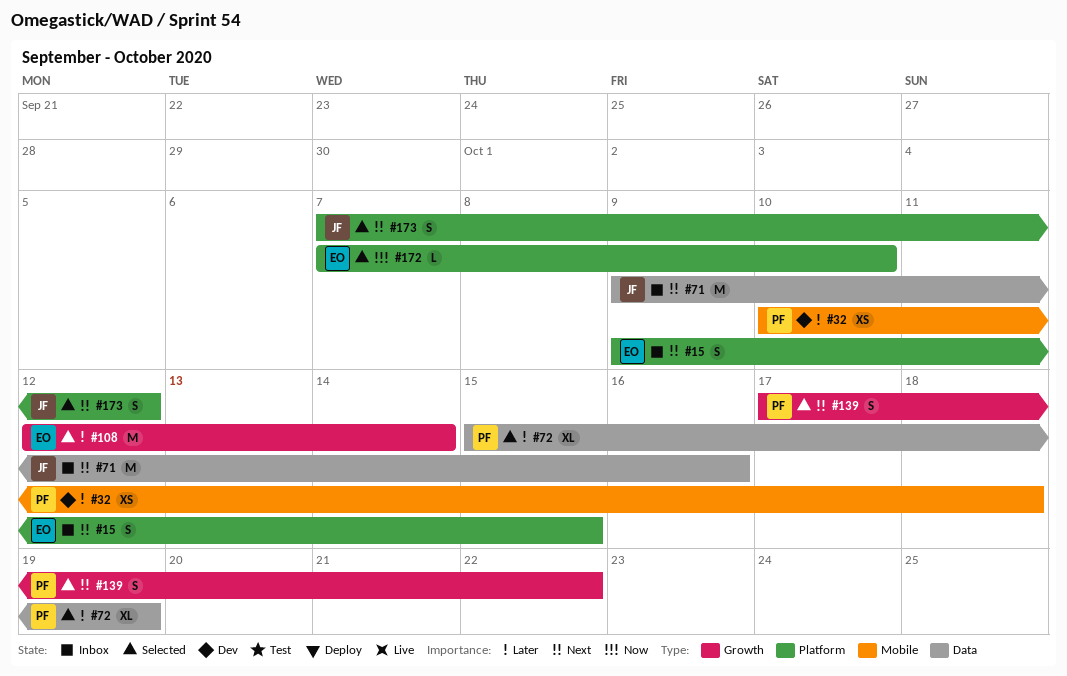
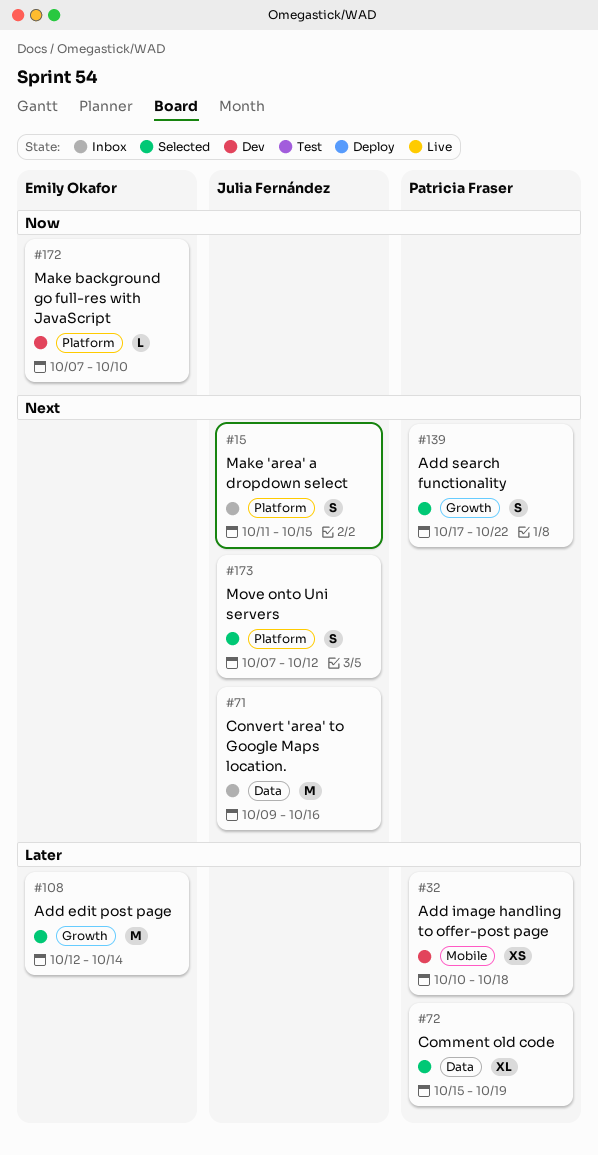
#15, owner: Emily Okafor -> Julia Fernández
#15, start: Oct 9 -> Oct 11
#172, status: Selected -> Dev

